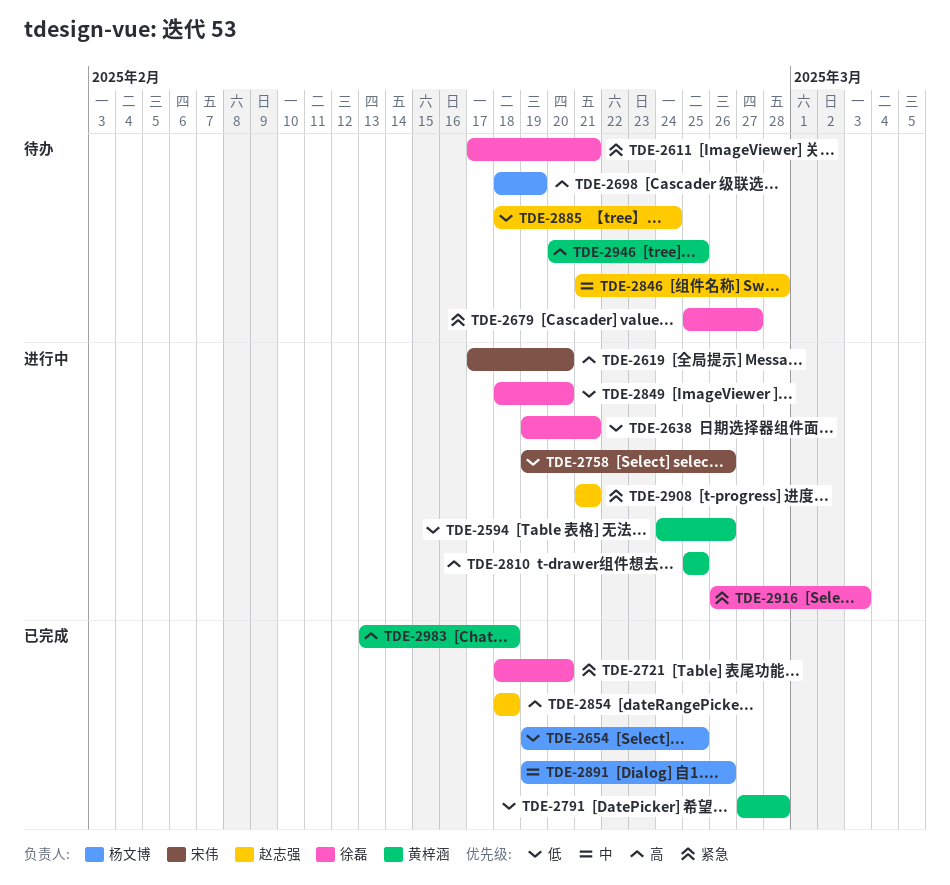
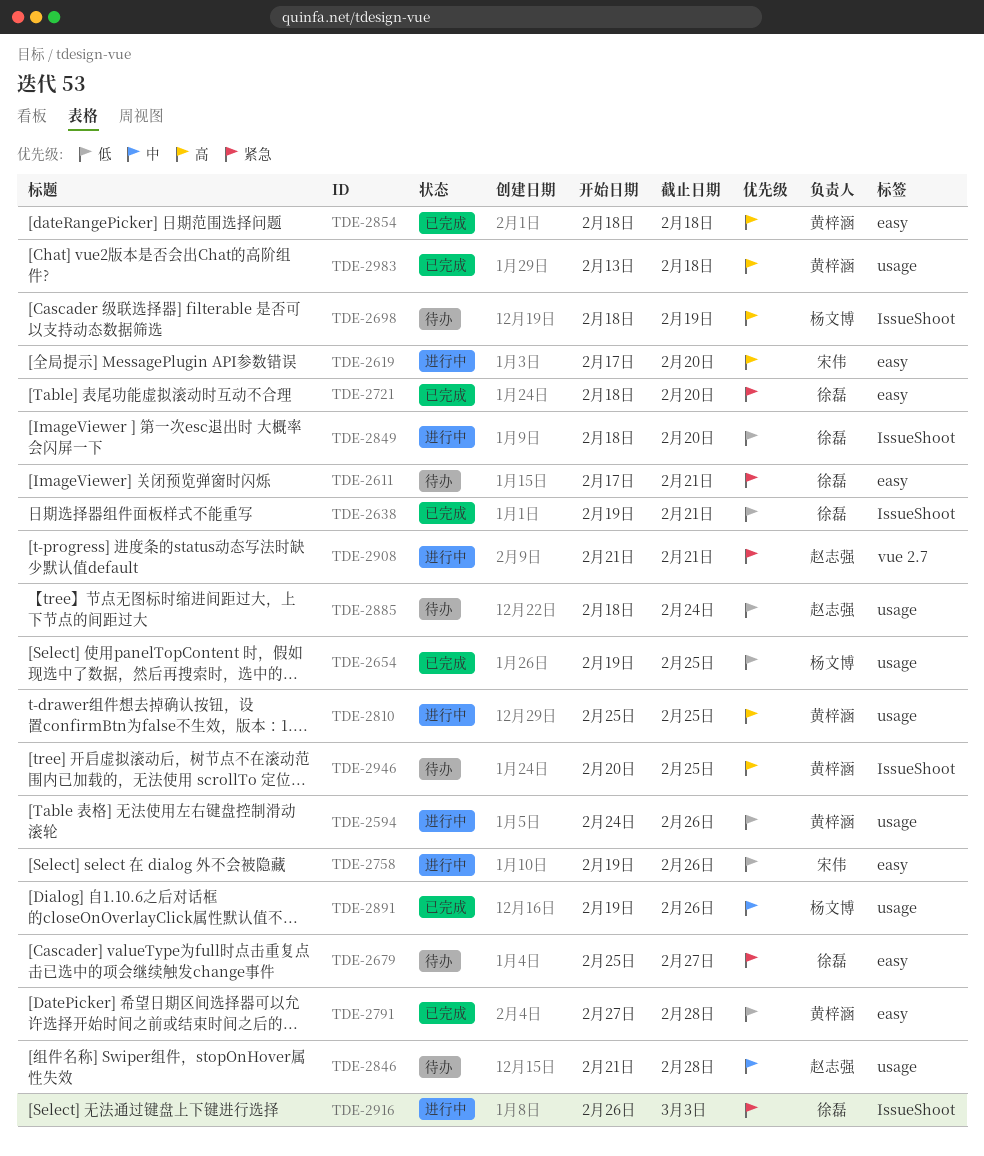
TDE-2638, status: 进行中 -> 已完成
TDE-2854, owner: 赵志强 -> 黄梓涵

